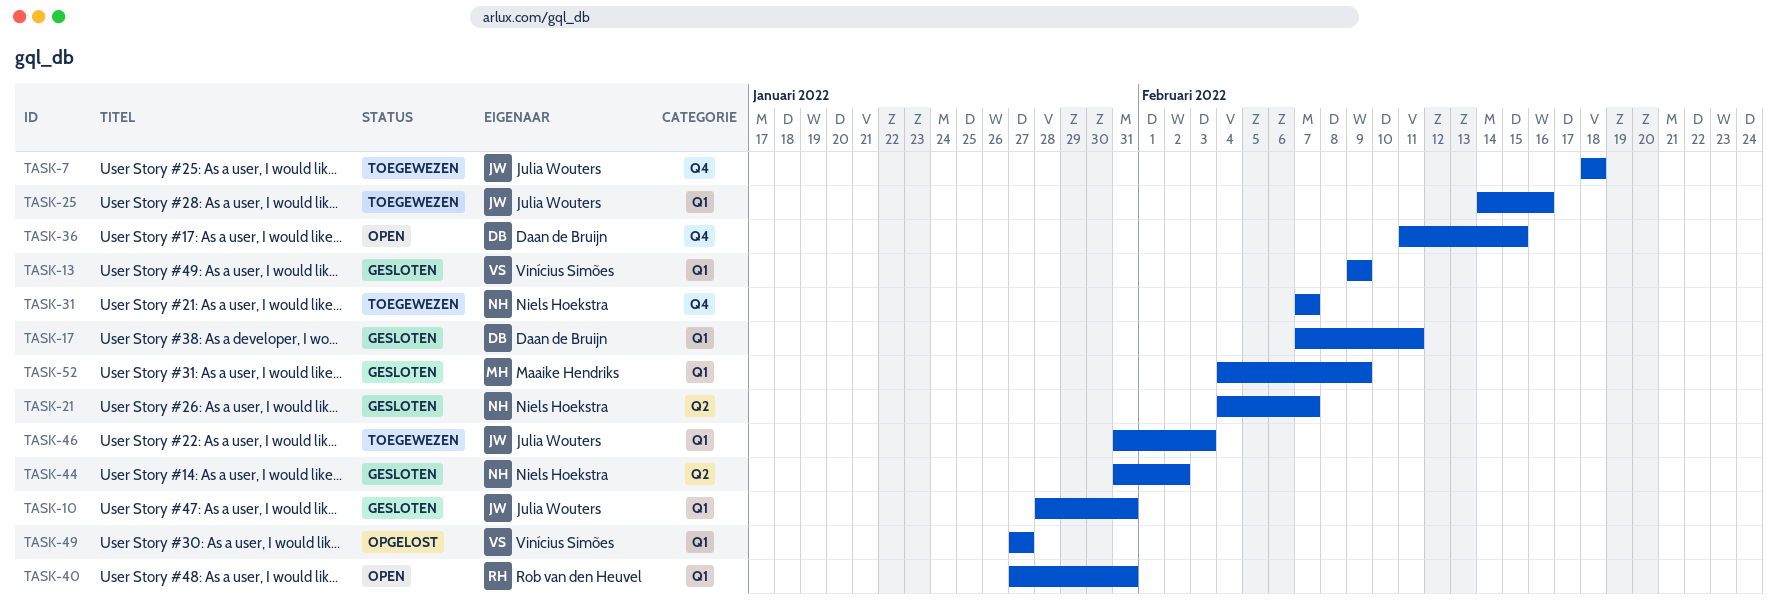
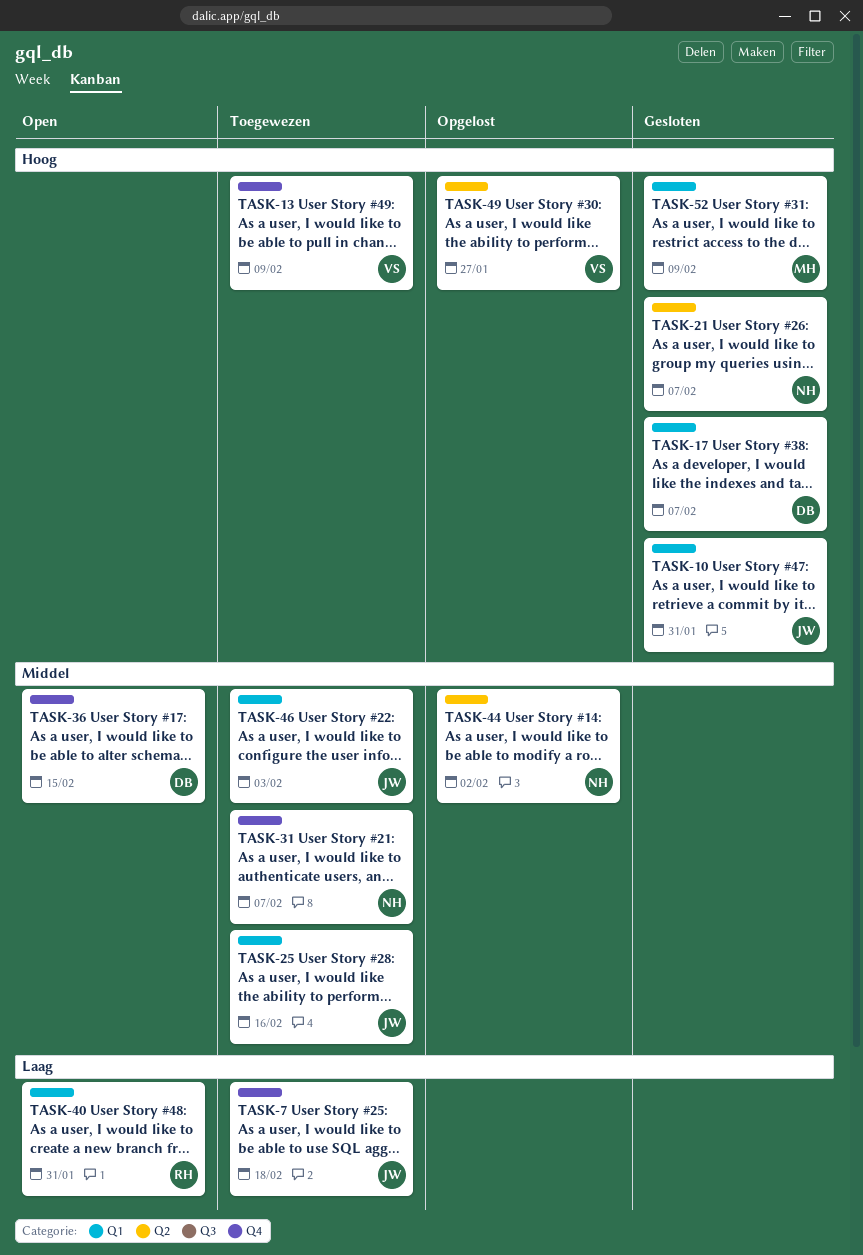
TASK-13, status: Gesloten -> Toegewezen
TASK-13, label: Q1 -> Q4
TASK-17, due: Feb 11 -> Feb 7
TASK-44, status: Gesloten -> Opgelost
TASK-49, label: Q1 -> Q2

